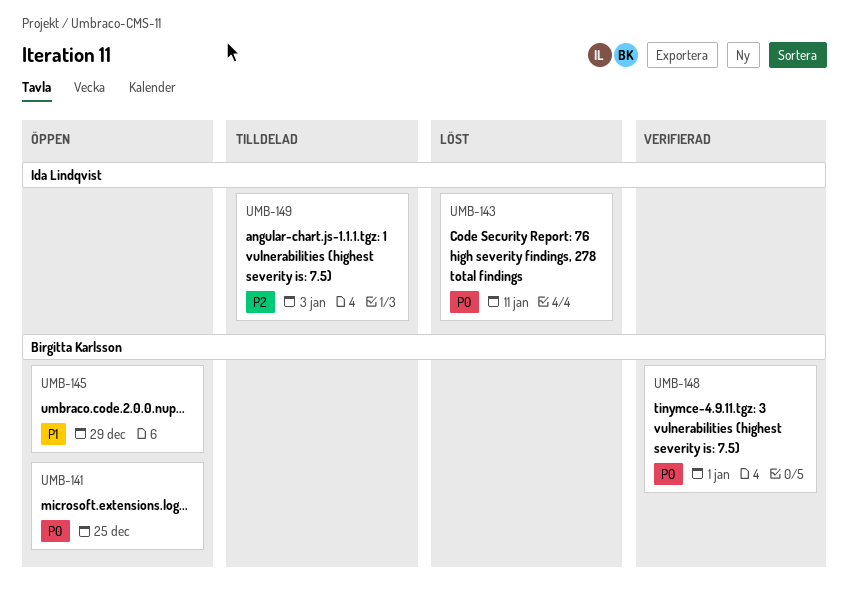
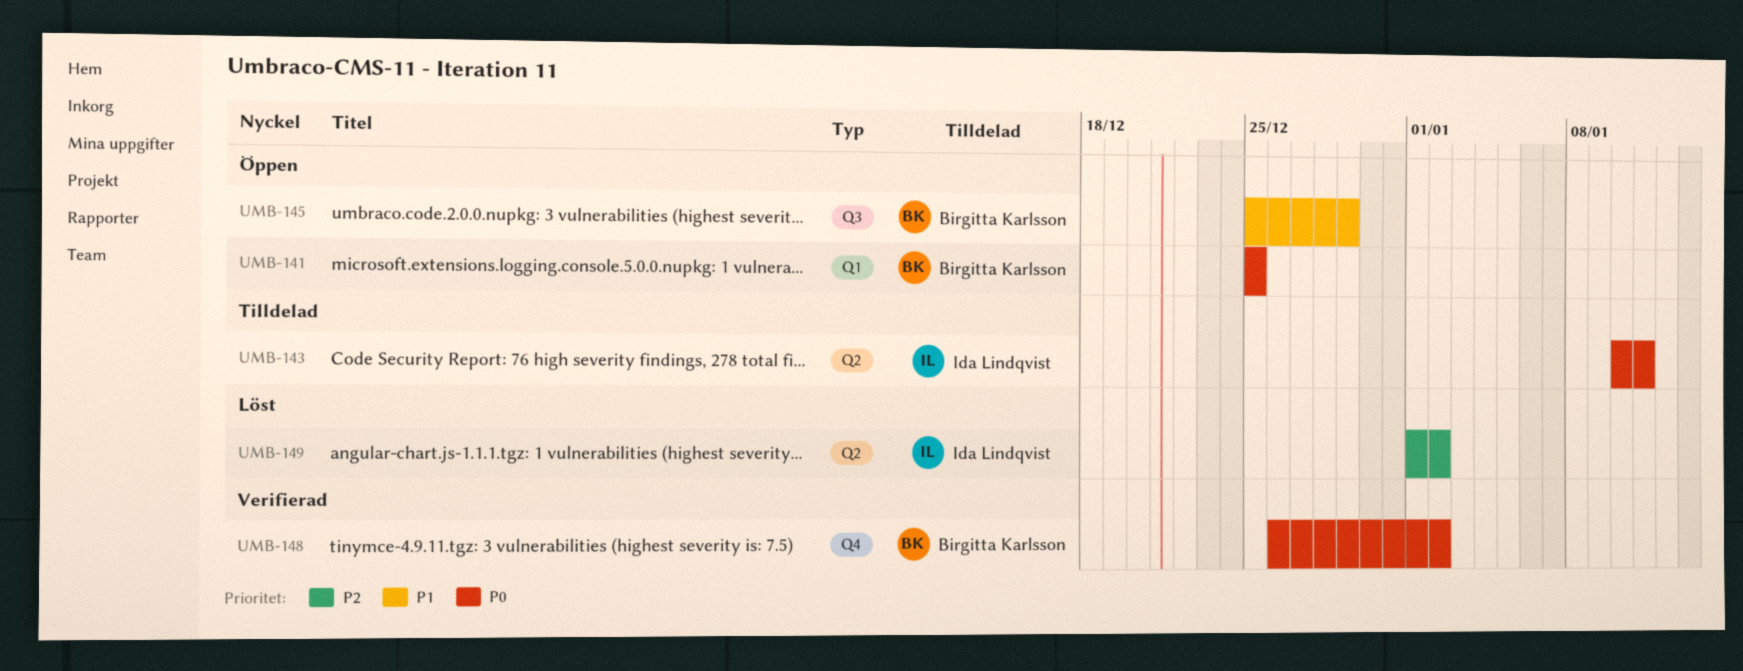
UMB-143, status: Löst -> Tilldelad
UMB-148, due: Jan 1 -> Jan 2
UMB-149, status: Tilldelad -> Löst
UMB-149, due: Jan 3 -> Jan 2

